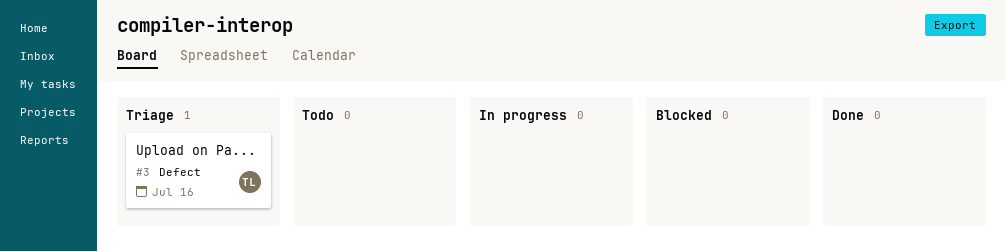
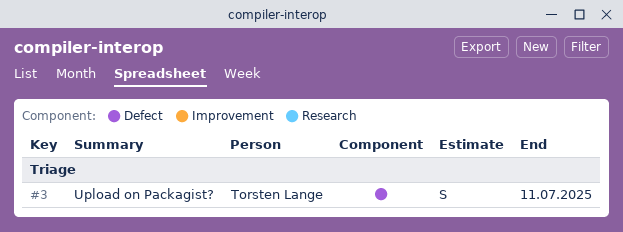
#3, due: Jul 16 -> Jul 11

